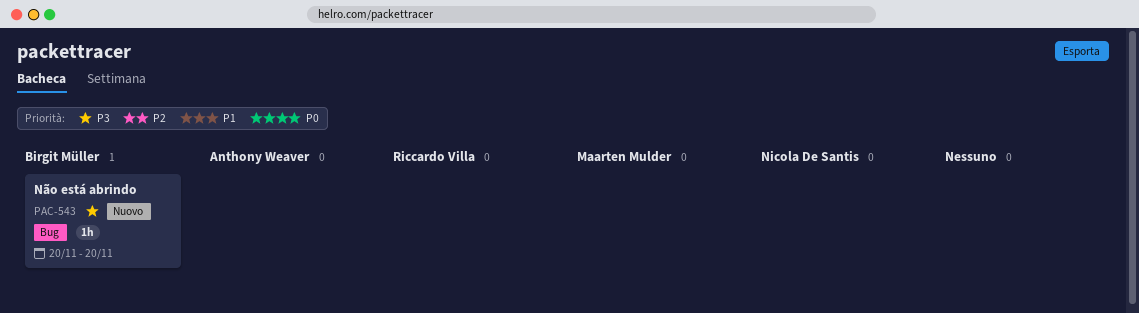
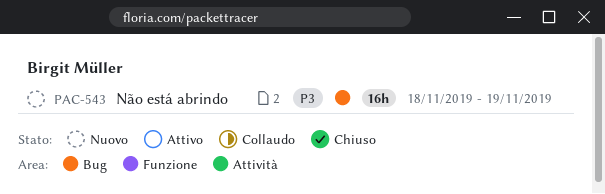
PAC-543, estimate: 1h -> 16h
PAC-543, start: Nov 20 -> Nov 18
PAC-543, due: Nov 20 -> Nov 19

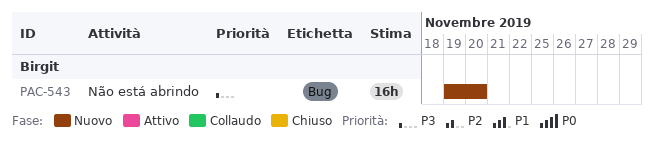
PAC-543, start: Nov 18 -> Nov 19
PAC-543, due: Nov 19 -> Nov 20

